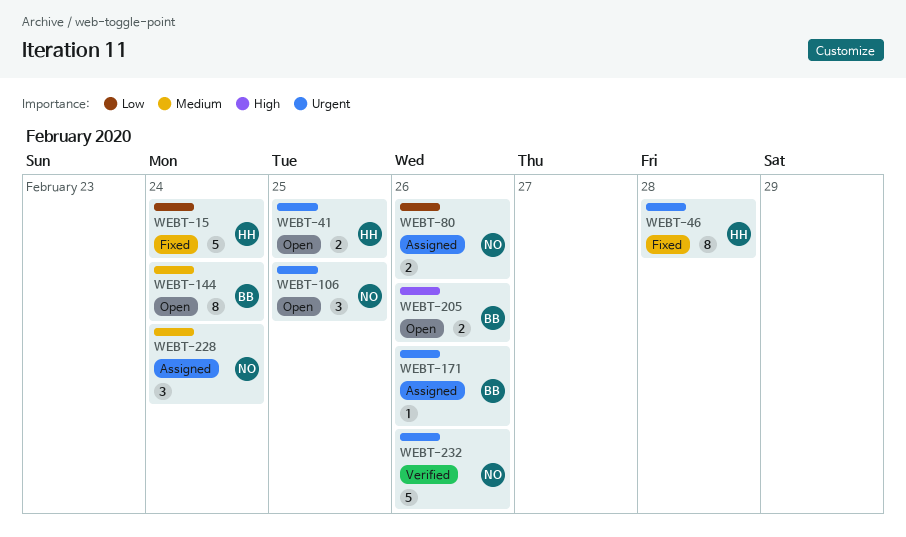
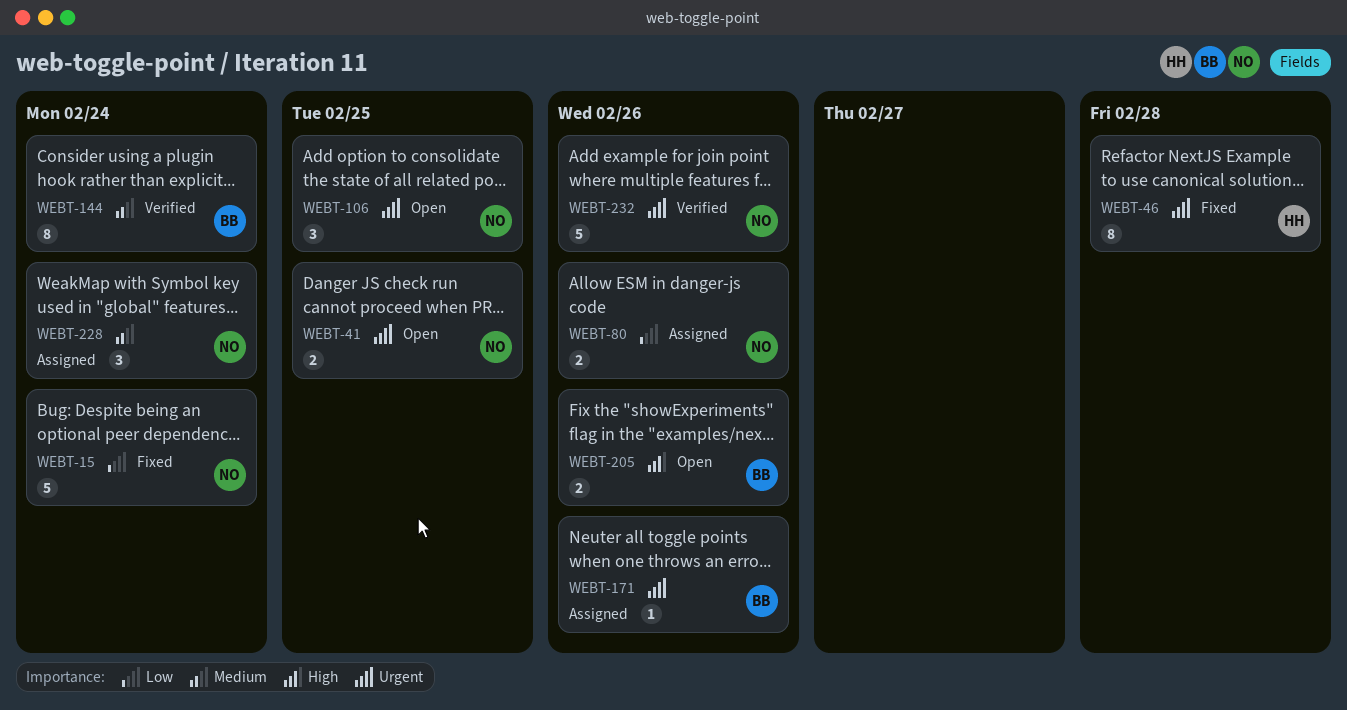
WEBT-15, owner: HH -> NO
WEBT-41, owner: HH -> NO
WEBT-144, status: Open -> Verified

